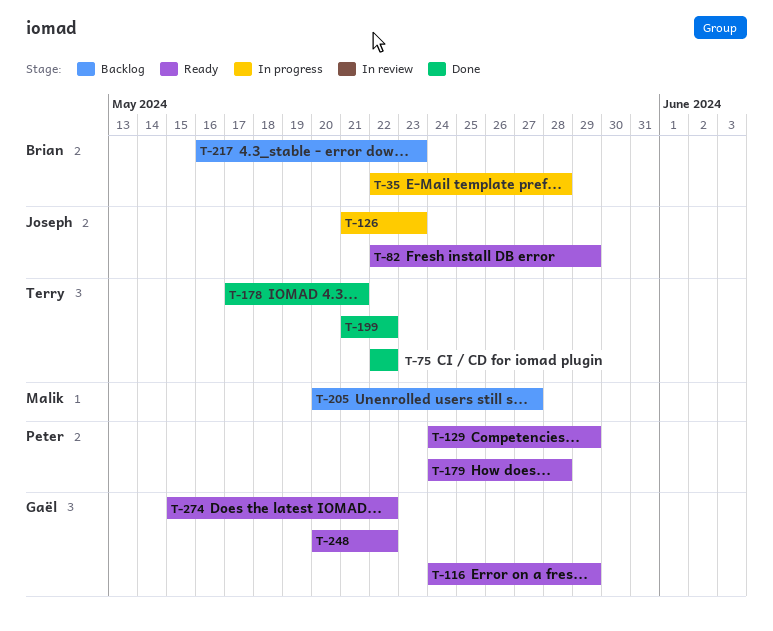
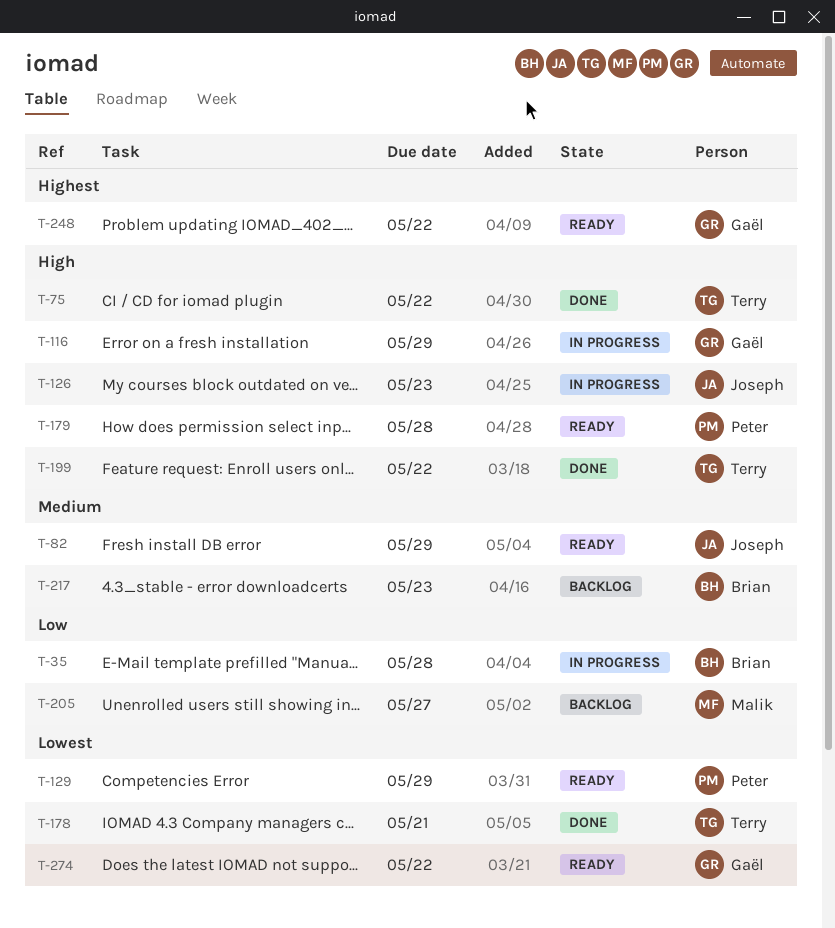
T-116, status: Ready -> In progress

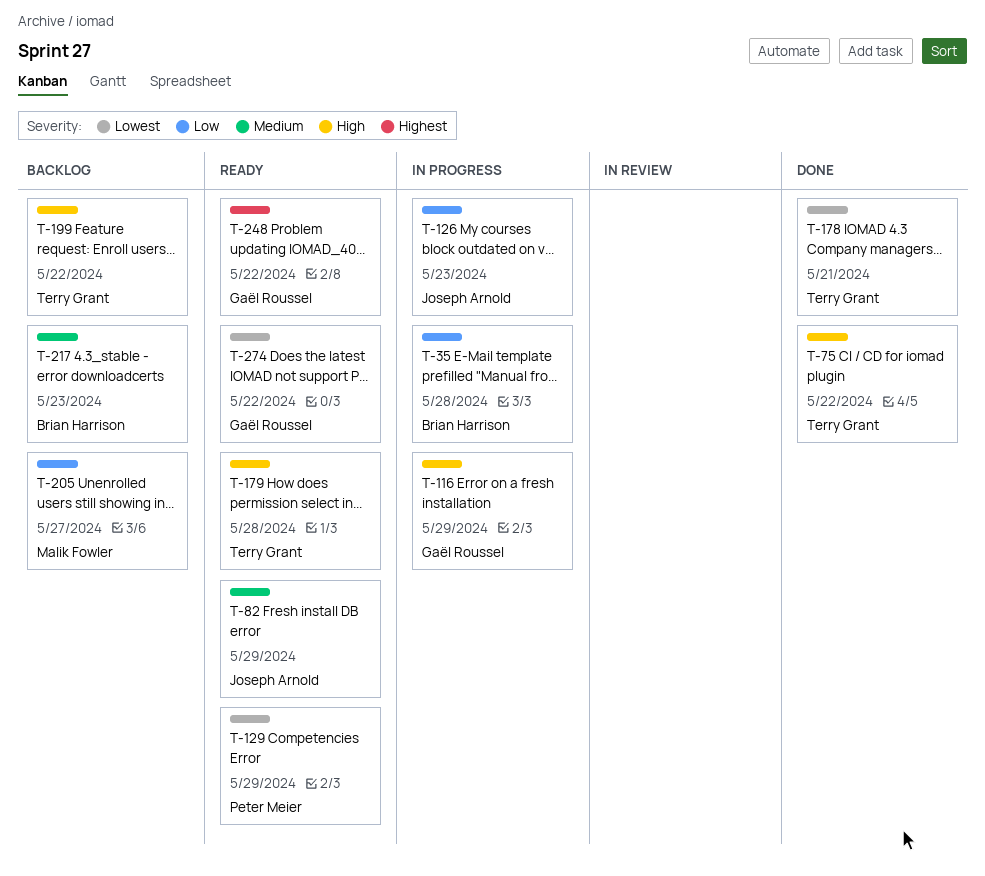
T-126, priority: High -> Low
T-179, owner: Peter Meier -> Terry Grant
T-199, status: Done -> Backlog

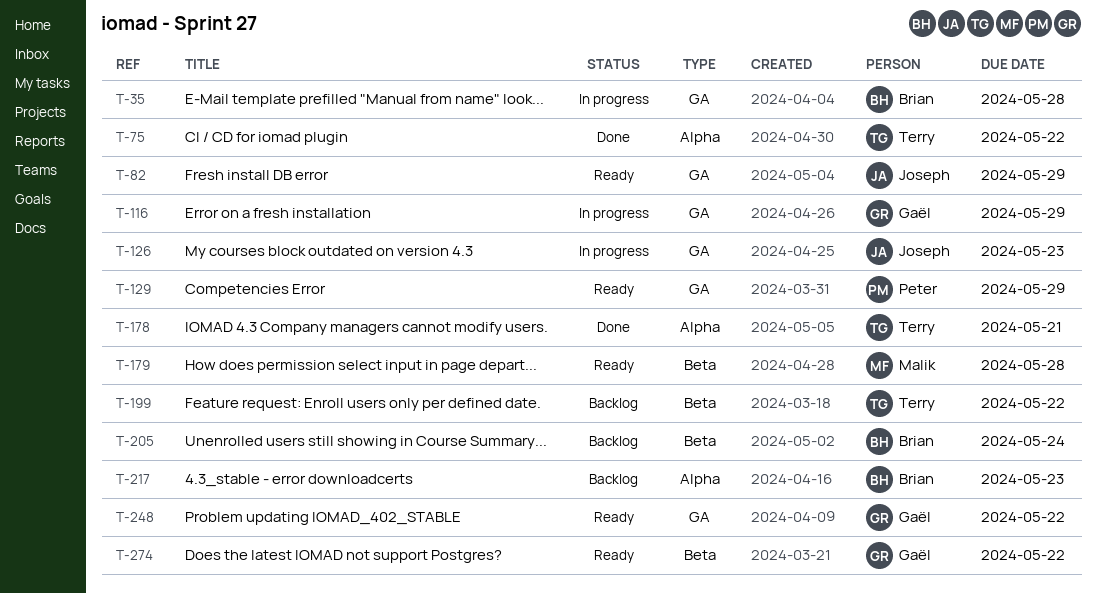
T-179, owner: Terry Grant -> Malik Fowler
T-205, owner: Malik Fowler -> Brian Harrison
T-205, due: May 27 -> May 24

